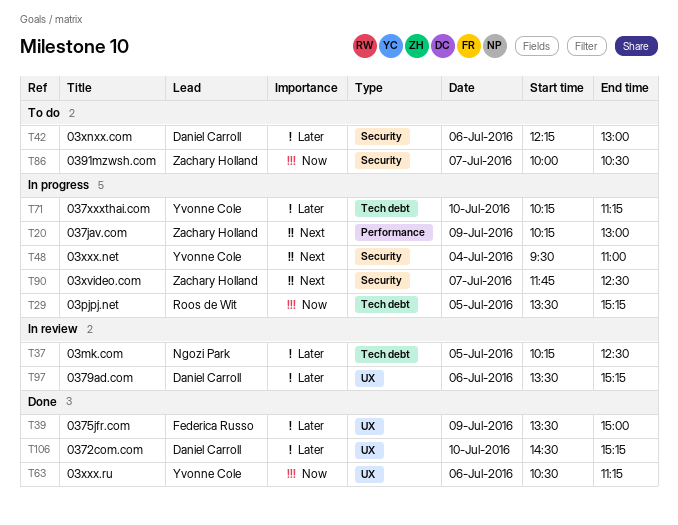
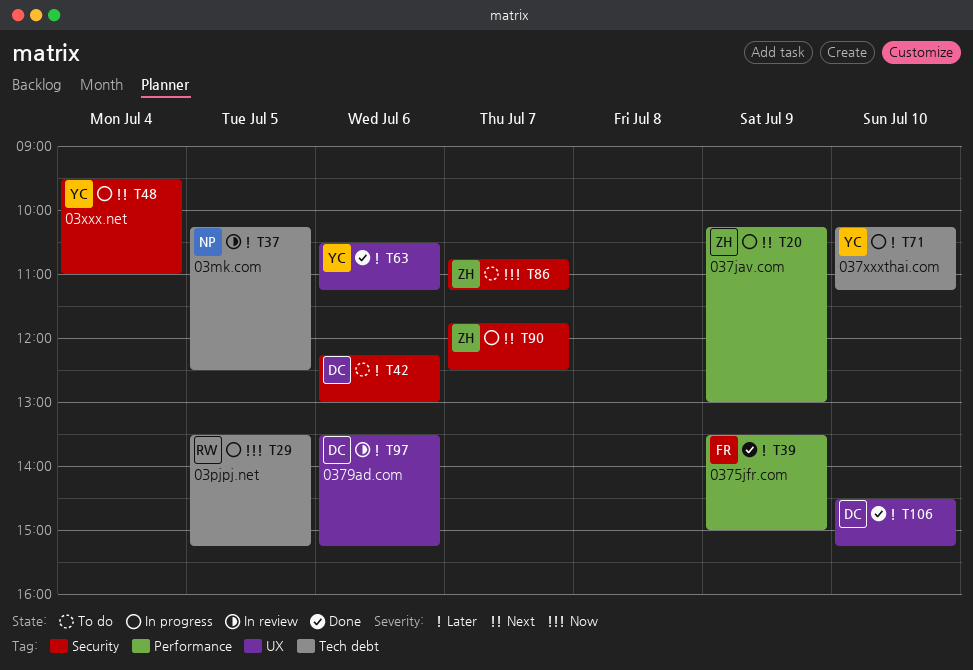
T39, label: UX -> Performance
T63, priority: Now -> Later
T86, begins: 10:00 -> 10:45
T86, ends: 10:30 -> 11:15

